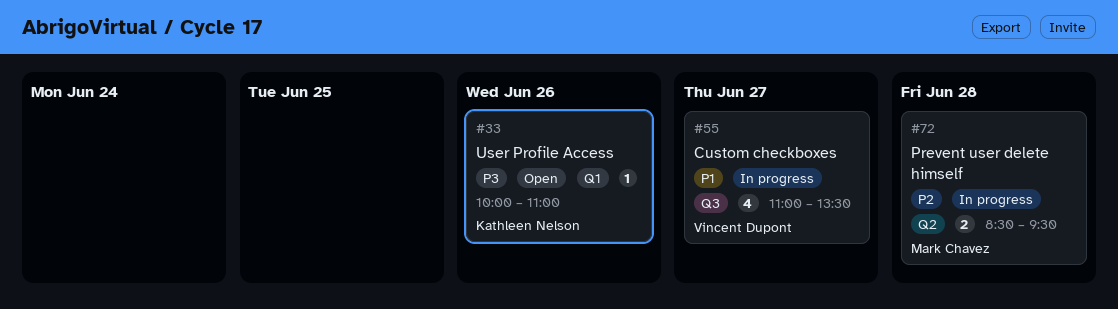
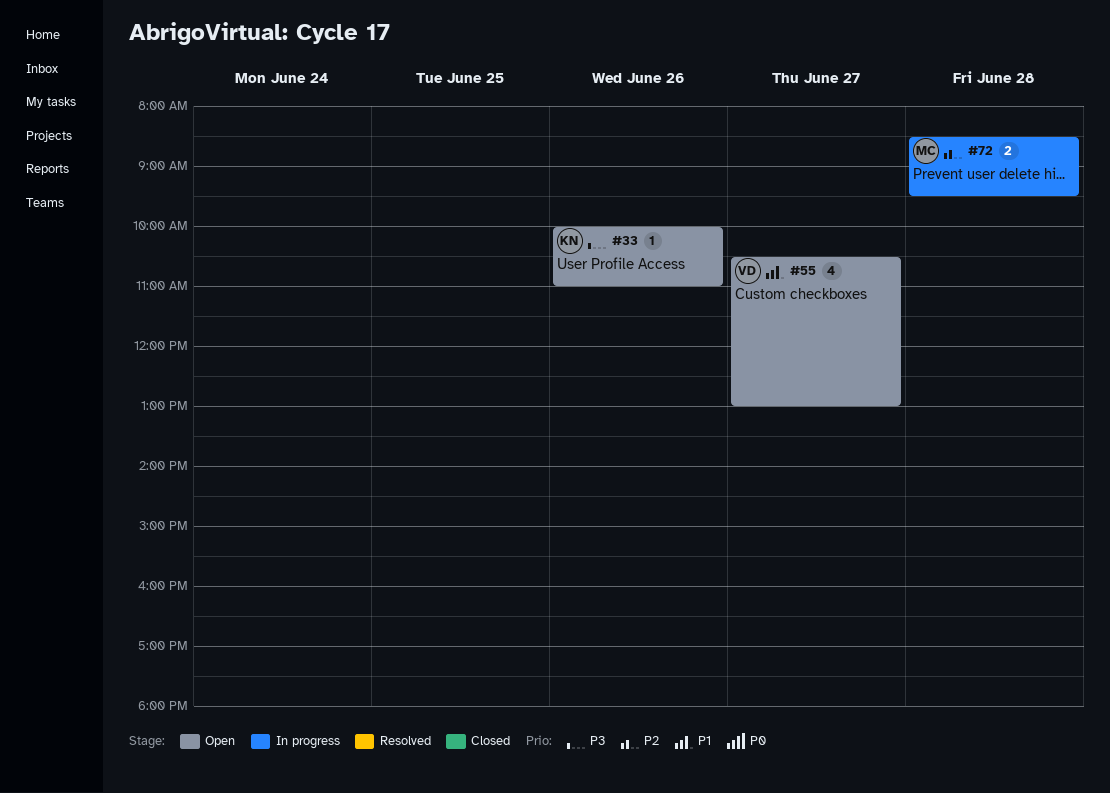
#55, status: In progress -> Open
#55, begins: 11:00 -> 10:30
#55, ends: 13:30 -> 13:00

